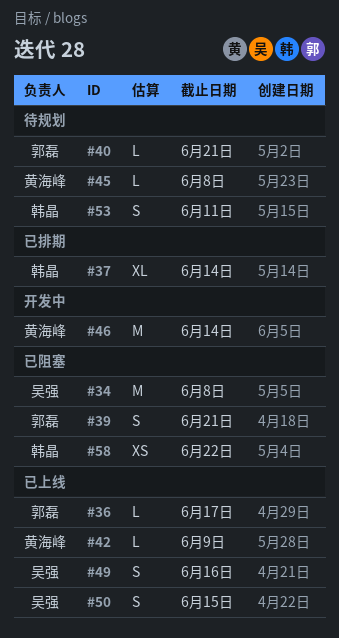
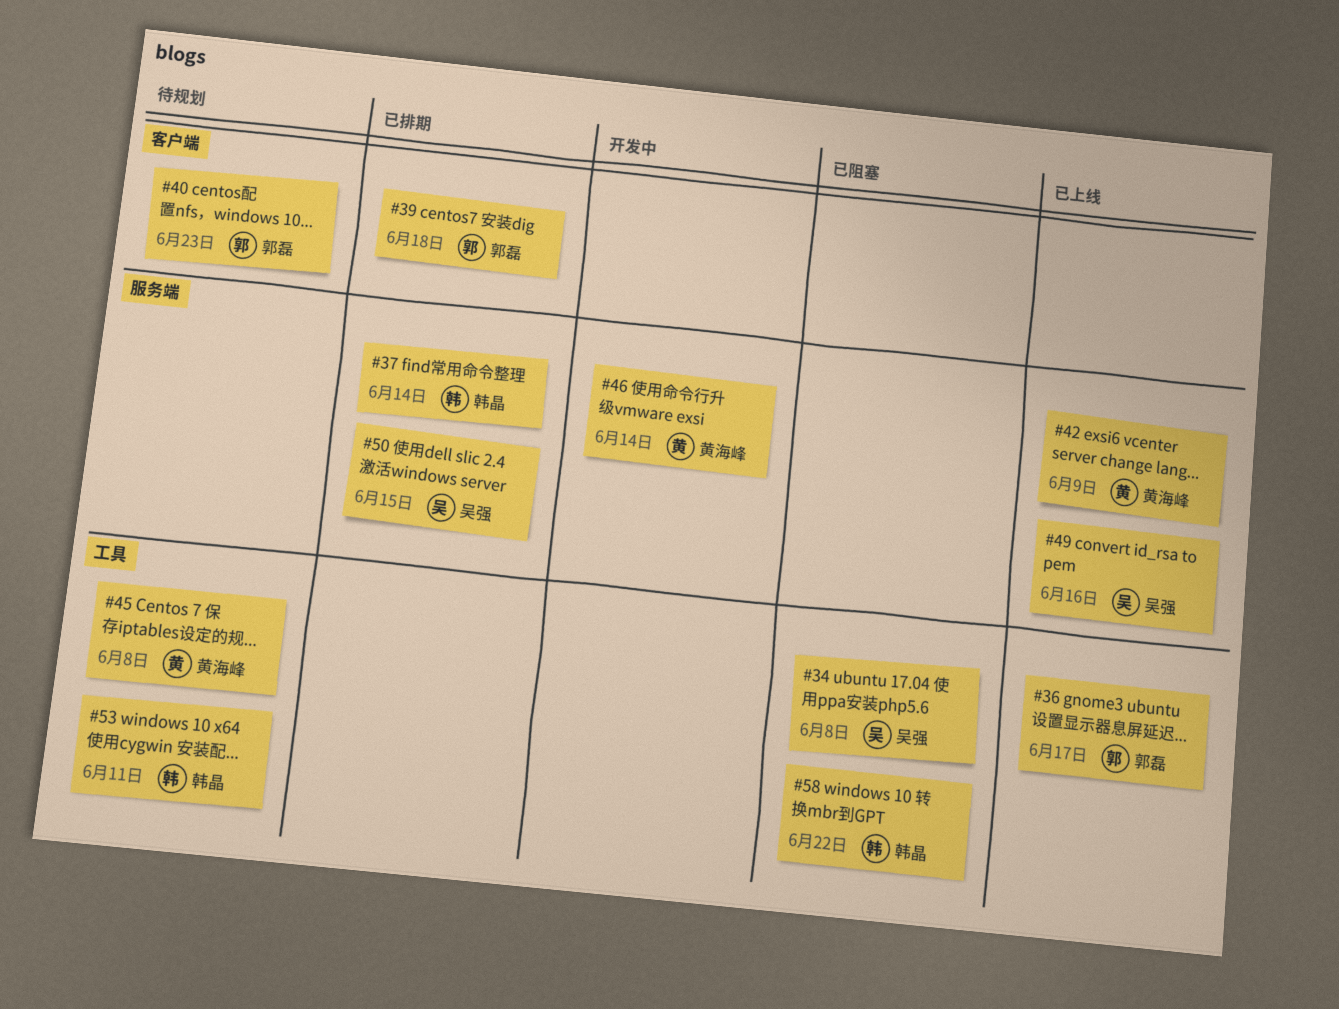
#39, status: 已阻塞 -> 已排期
#39, due: Jun 21 -> Jun 18
#40, due: Jun 21 -> Jun 23
#50, status: 已上线 -> 已排期

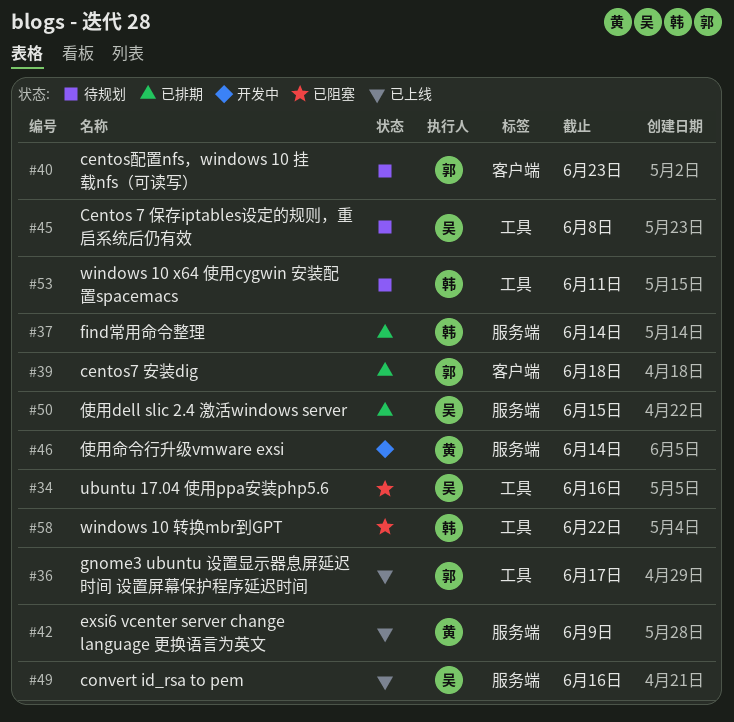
#34, due: Jun 8 -> Jun 16
#45, owner: 黄海峰 -> 吴强

